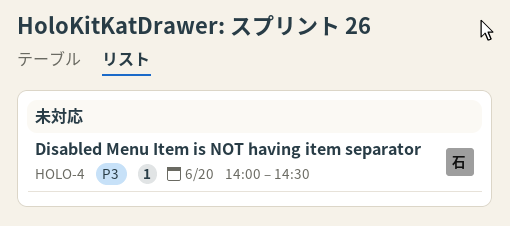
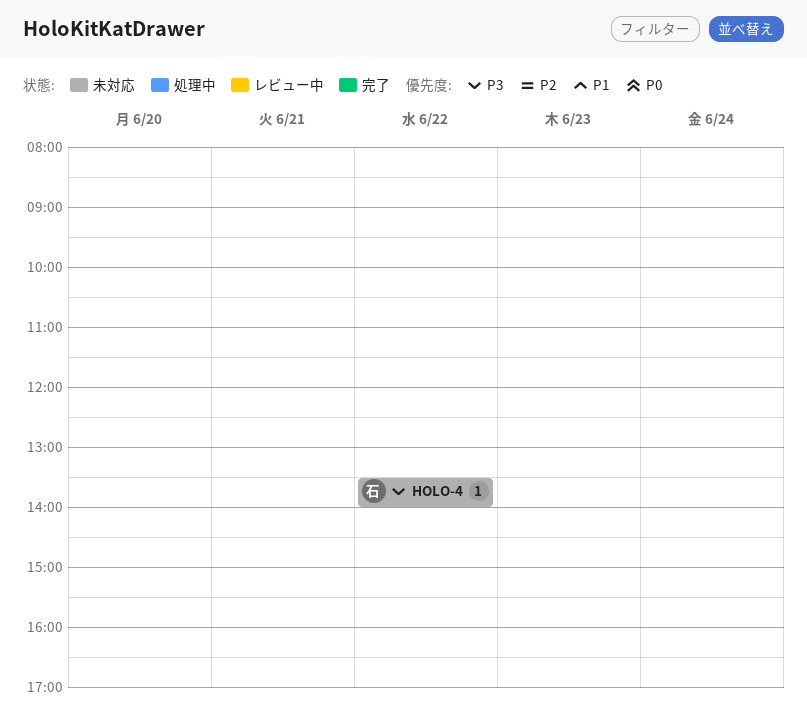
HOLO-4, day: Jun 20 -> Jun 22
HOLO-4, begins: 14:00 -> 13:30
HOLO-4, ends: 14:30 -> 14:00

